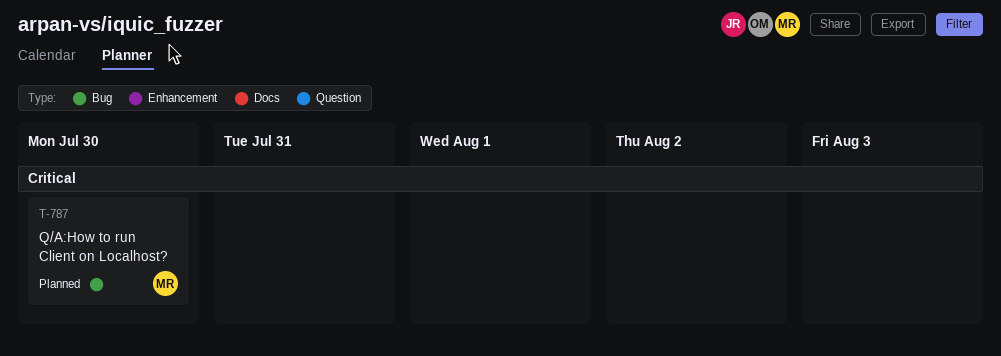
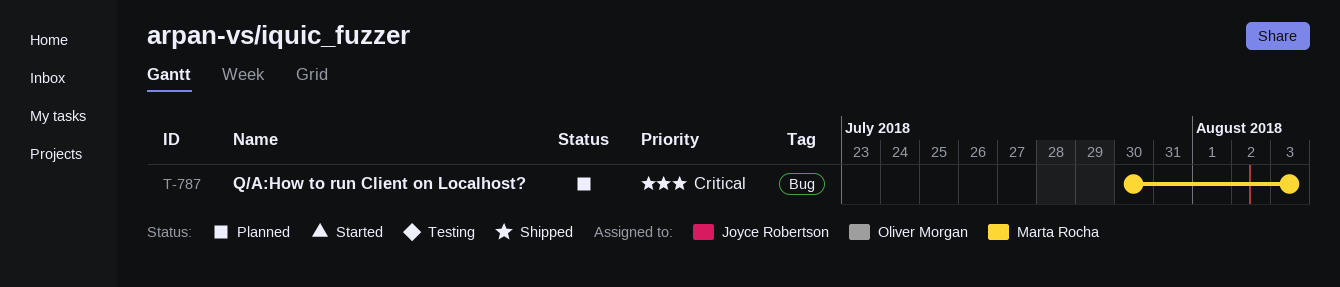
T-787, due: Jul 30 -> Aug 3

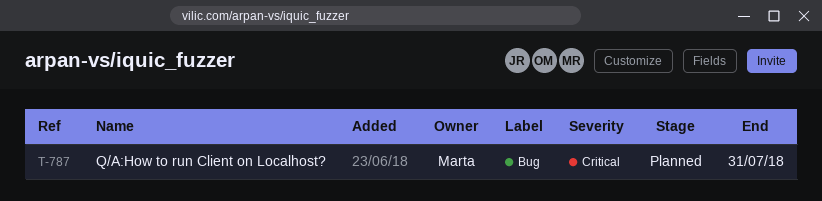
T-787, due: Aug 3 -> Jul 31

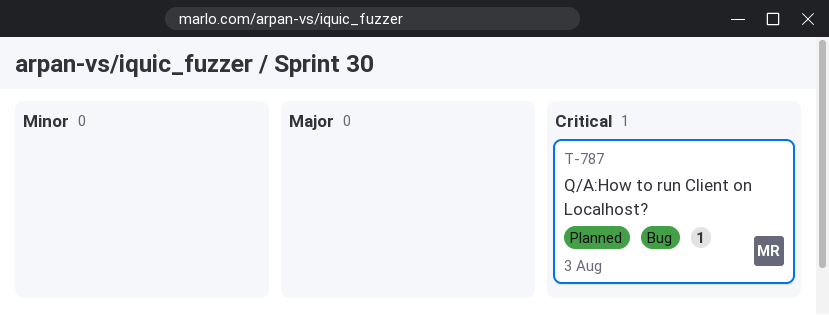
T-787, due: Jul 31 -> Aug 3

